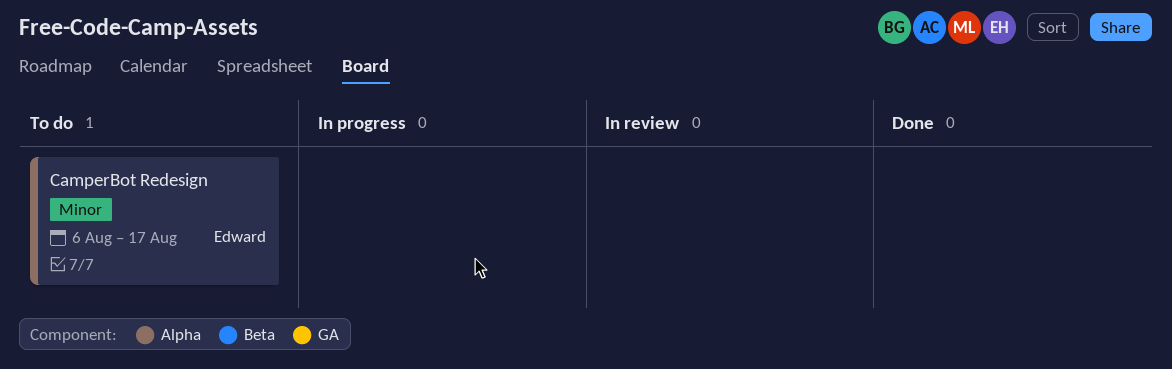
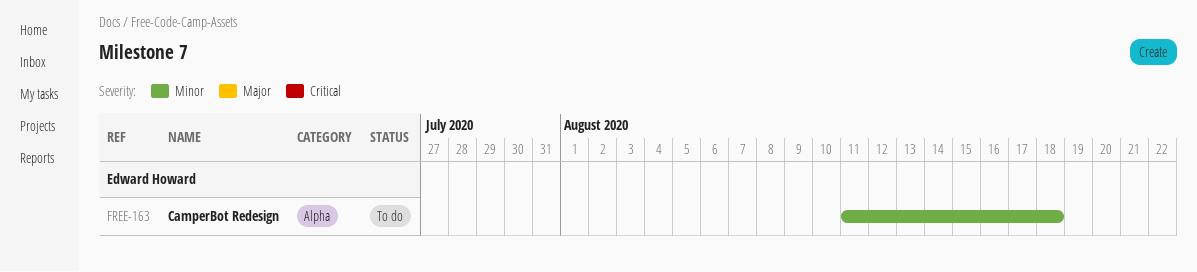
CamperBot Redesign, start: Aug 6 -> Aug 11
CamperBot Redesign, due: Aug 17 -> Aug 18

